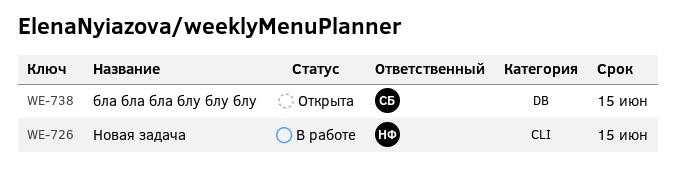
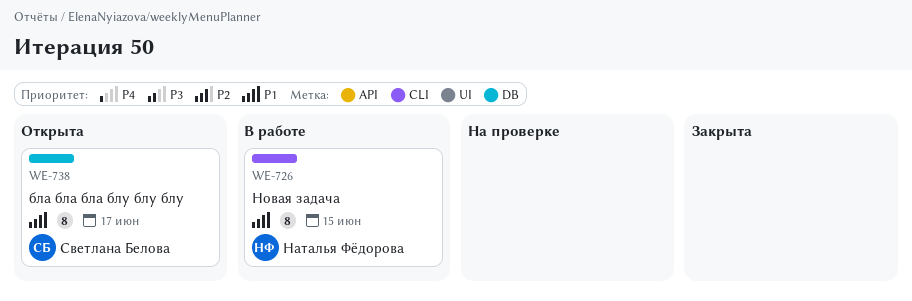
WE-738, due: Jun 15 -> Jun 17

